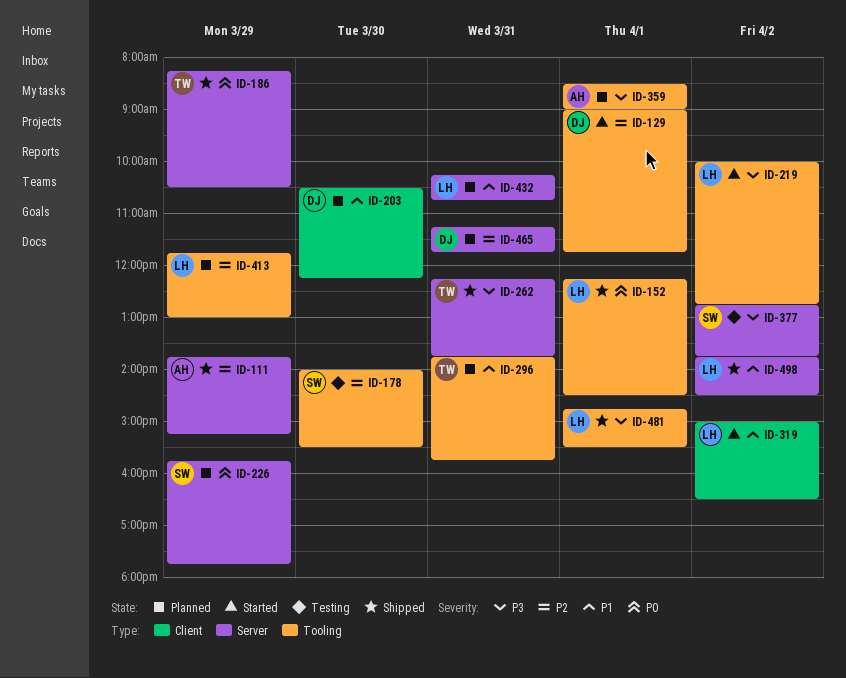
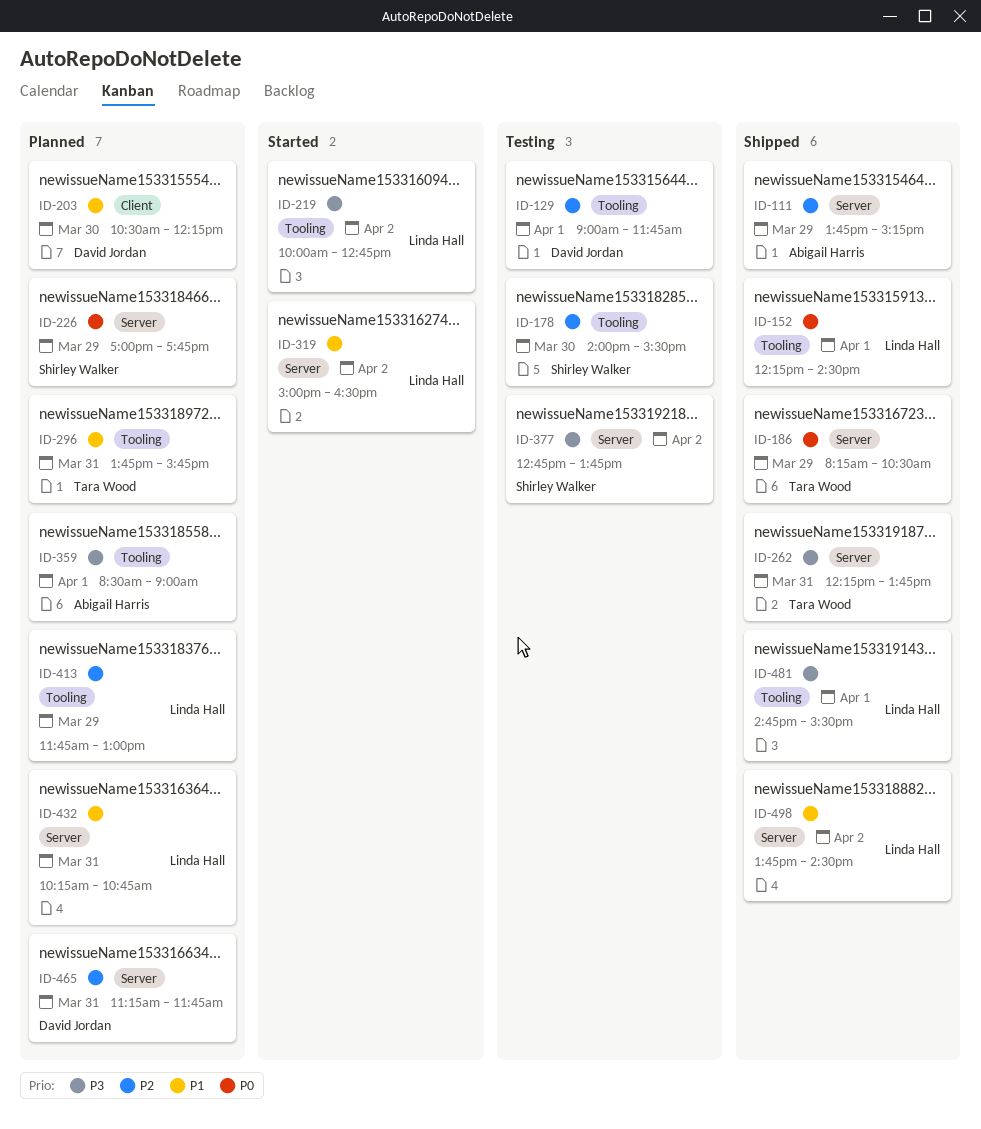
ID-129, status: Started -> Testing
ID-226, begins: 15:45 -> 17:00
ID-319, label: Client -> Server

